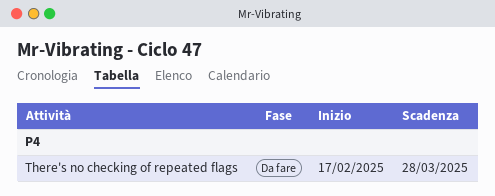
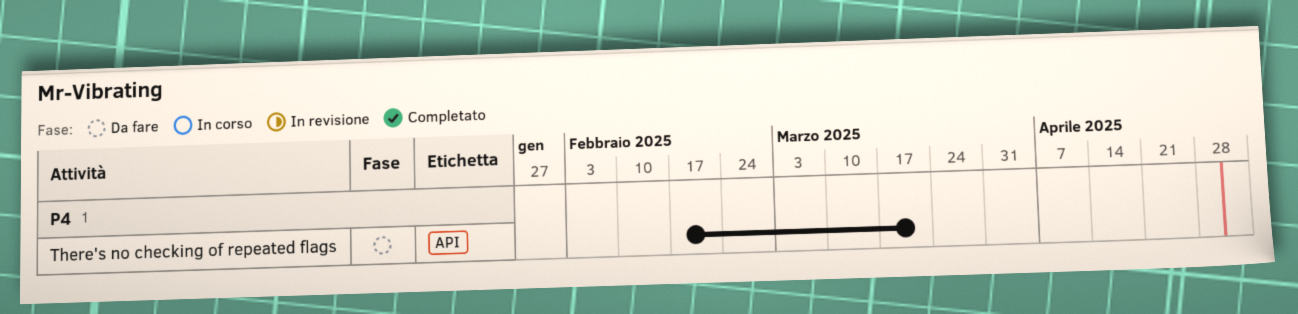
There's no checking of repeated flags, due: Mar 28 -> Mar 21

